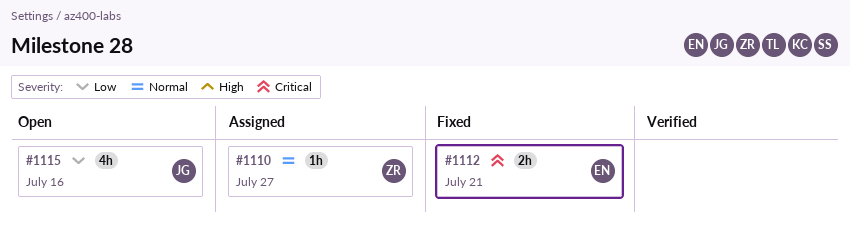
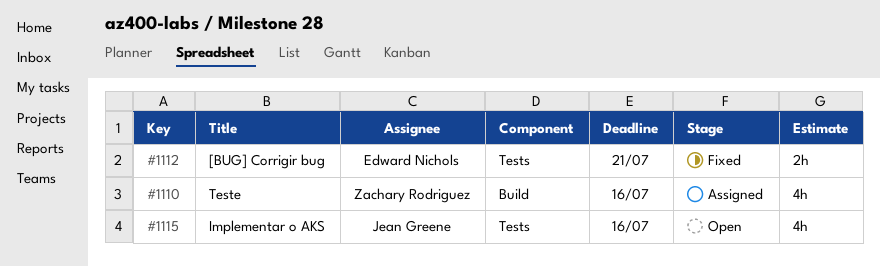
#1110, estimate: 1h -> 4h
#1110, due: Jul 27 -> Jul 16

